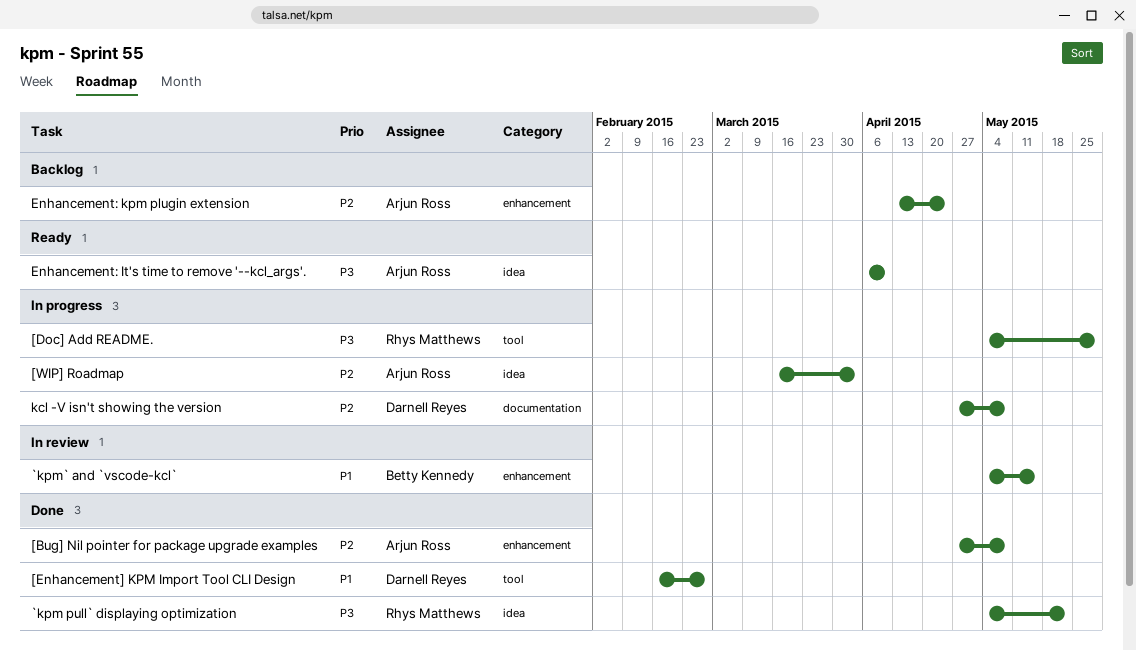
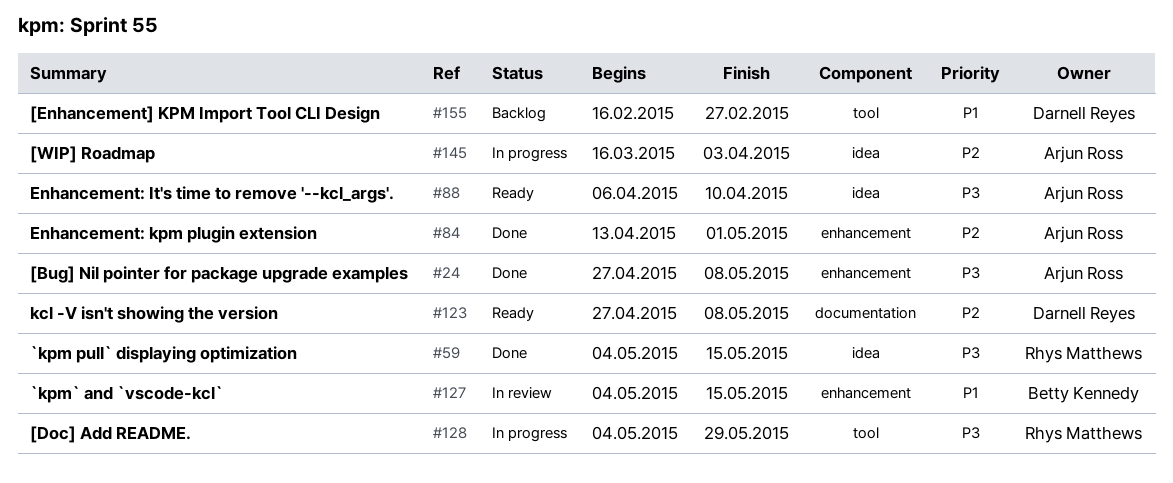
[Bug] Nil pointer for package upgrade examples, priority: P2 -> P3
[Enhancement] KPM Import Tool CLI Design, status: Done -> Backlog
`kpm pull` displaying optimization, due: May 22 -> May 15
Enhancement: kpm plugin extension, status: Backlog -> Done
Enhancement: kpm plugin extension, due: Apr 24 -> May 1
kcl -V isn't showing the version, status: In progress -> Ready

